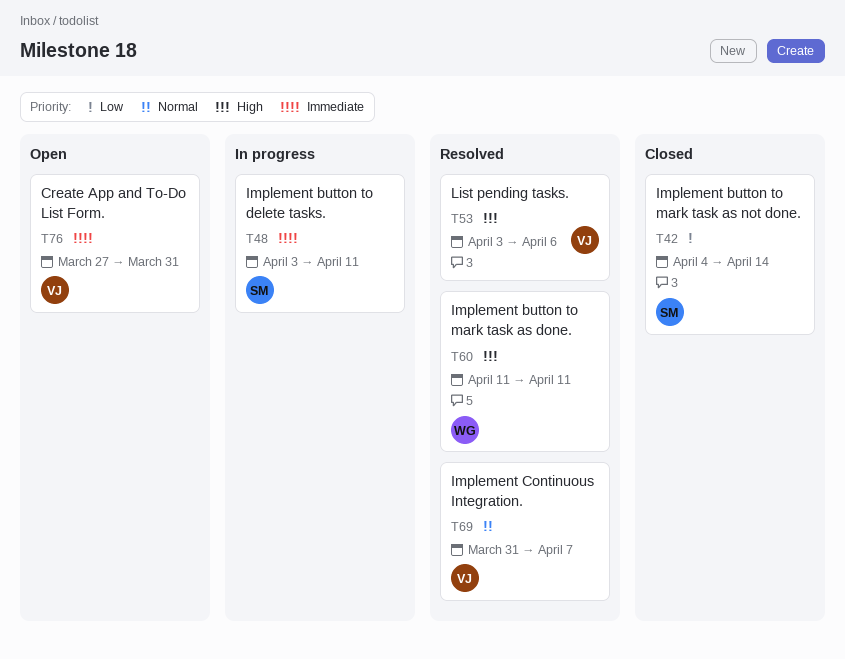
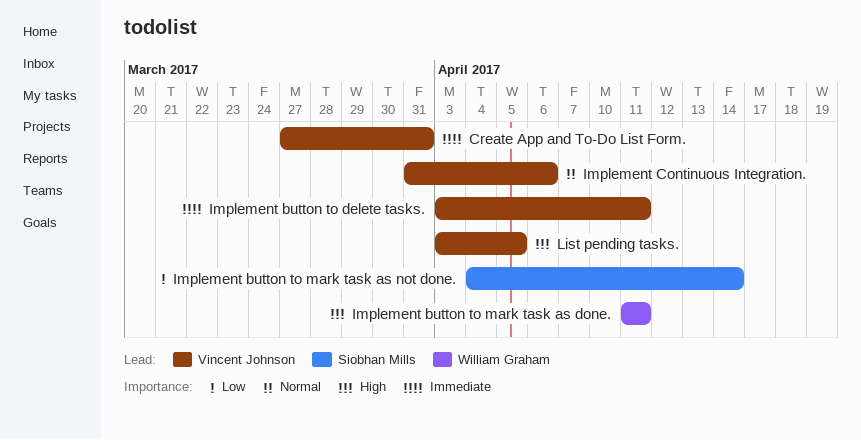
Implement button to delete tasks., owner: Siobhan Mills -> Vincent Johnson
Implement Continuous Integration., due: Apr 7 -> Apr 6
List pending tasks., due: Apr 6 -> Apr 5

